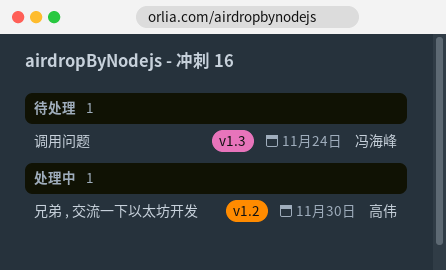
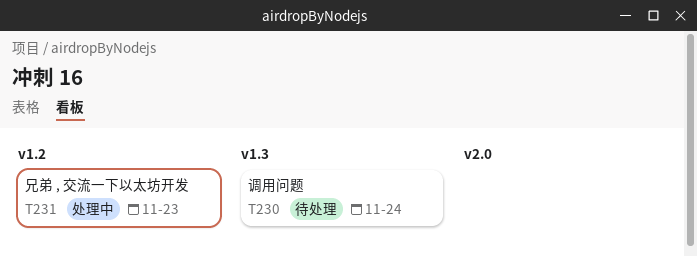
兄弟 , 交流一下以太坊开发, due: Nov 30 -> Nov 23

